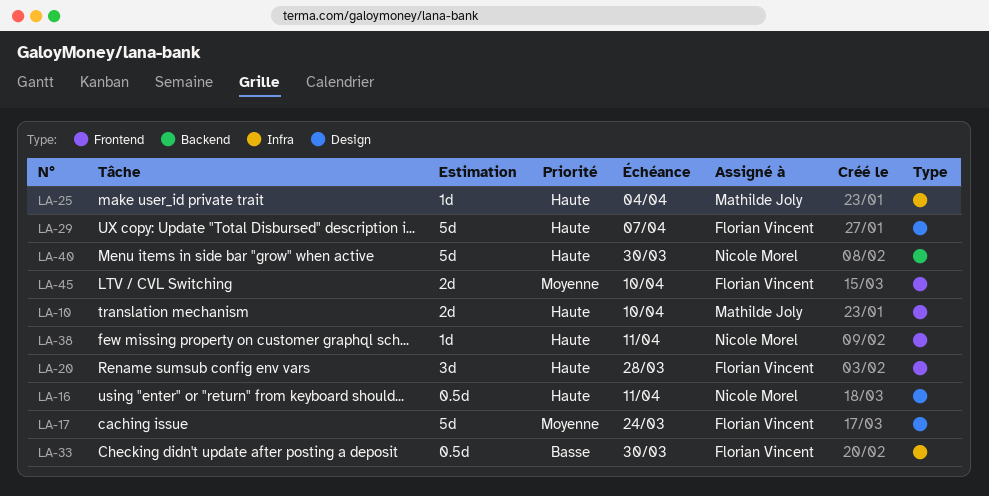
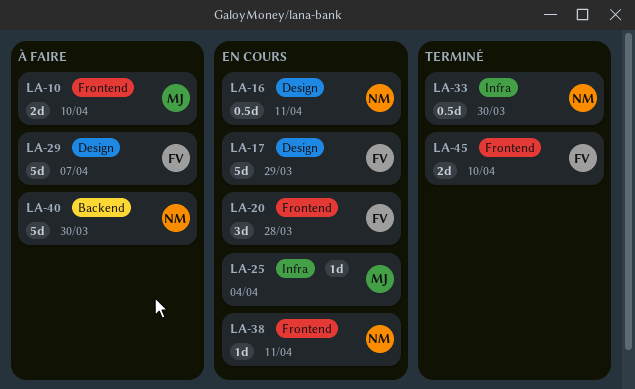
LA-17, due: Mar 24 -> Mar 29
LA-33, owner: Florian Vincent -> Nicole Morel

